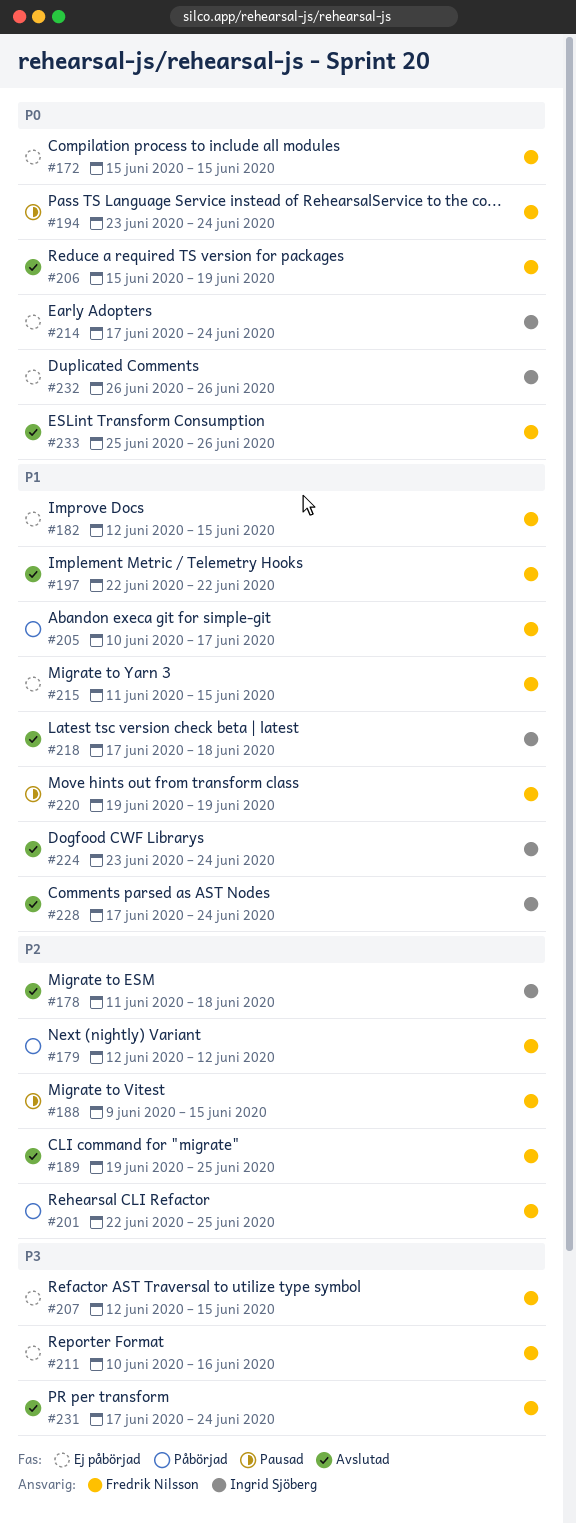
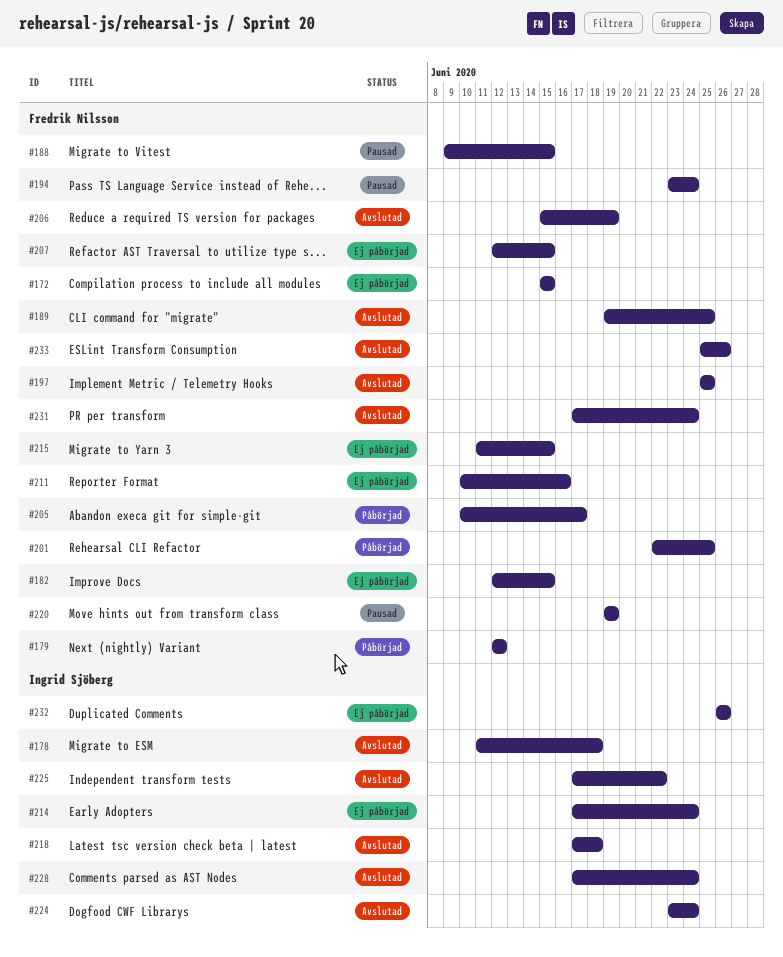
#197, start: Jun 22 -> Jun 25
#197, due: Jun 22 -> Jun 25
#225: none -> present

